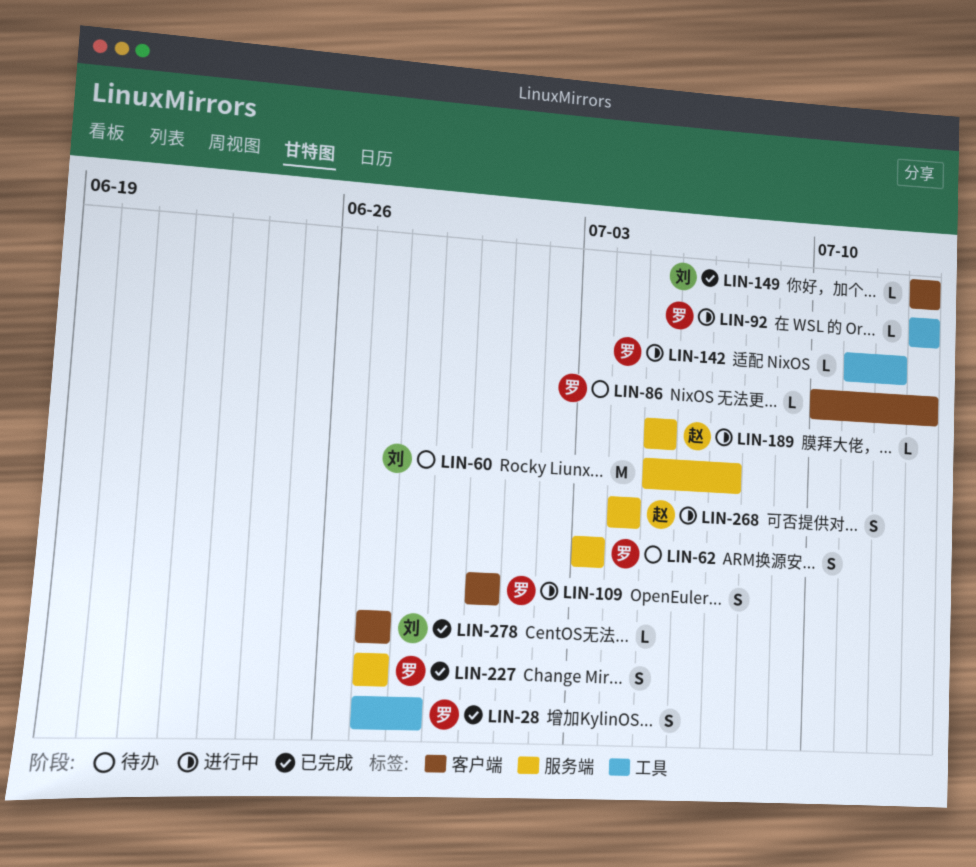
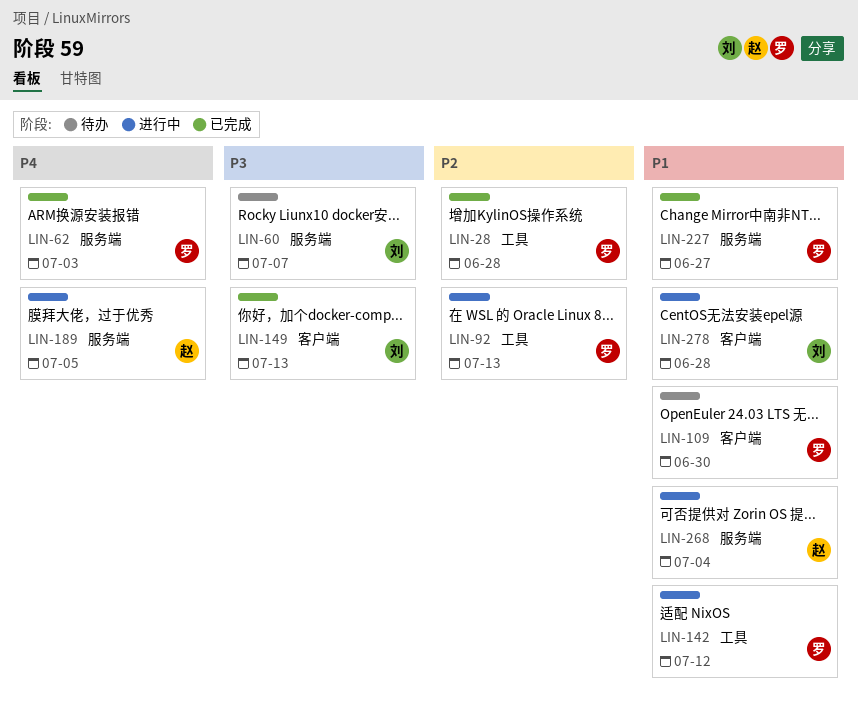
LIN-62, status: 待办 -> 已完成
LIN-86: present -> none
LIN-109, status: 进行中 -> 待办
LIN-278, status: 已完成 -> 进行中
LIN-278, due: Jun 27 -> Jun 28

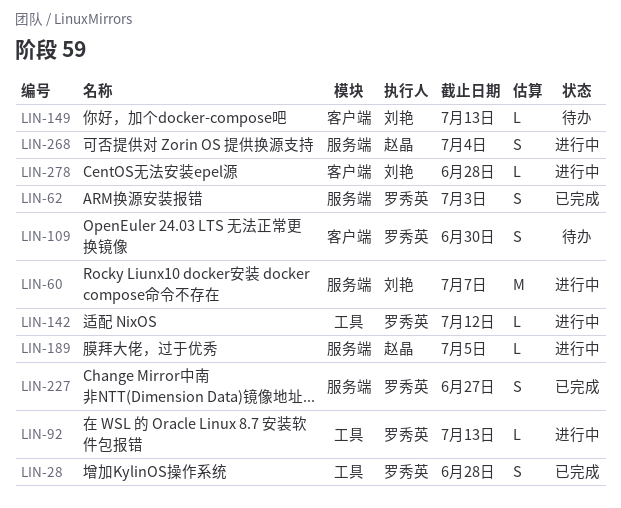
LIN-60, status: 待办 -> 进行中
LIN-149, status: 已完成 -> 待办

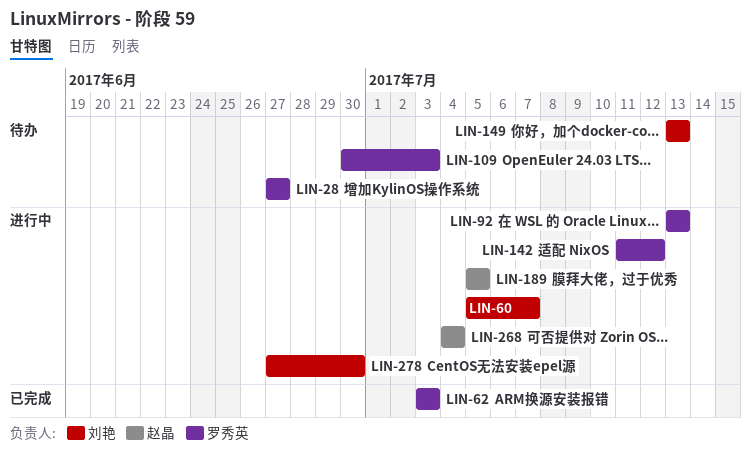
LIN-28, status: 已完成 -> 待办
LIN-28, due: Jun 28 -> Jun 27
LIN-109, due: Jun 30 -> Jul 3
LIN-227: present -> none
LIN-278, due: Jun 28 -> Jun 30

